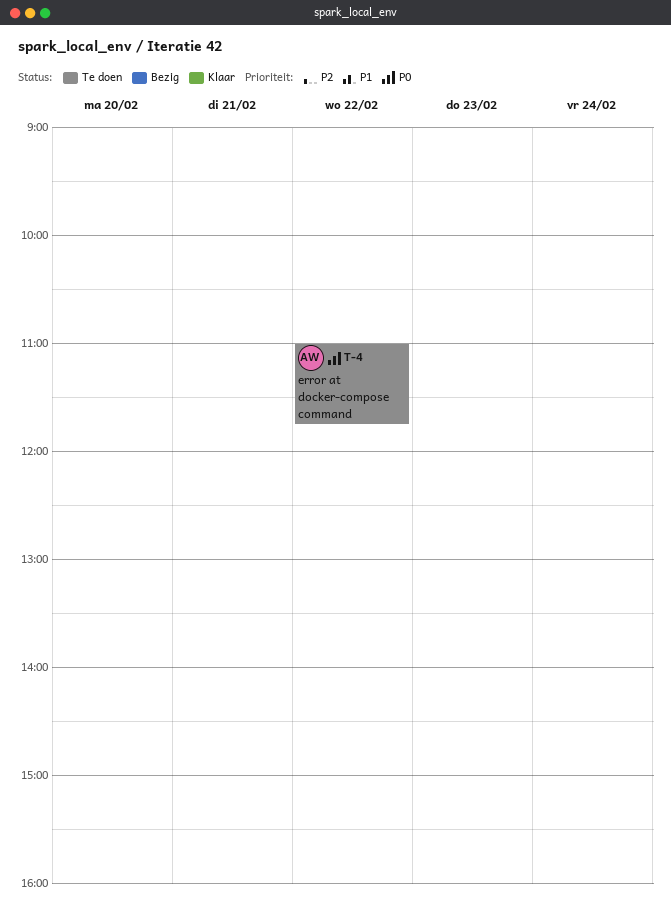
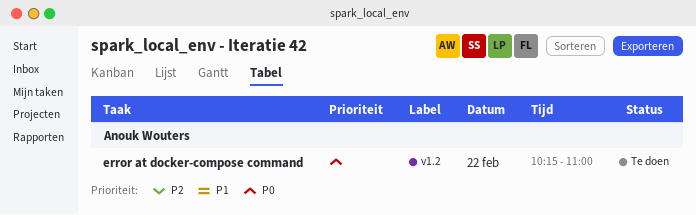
error at docker-compose command, begins: 11:00 -> 10:15
error at docker-compose command, ends: 11:45 -> 11:00

